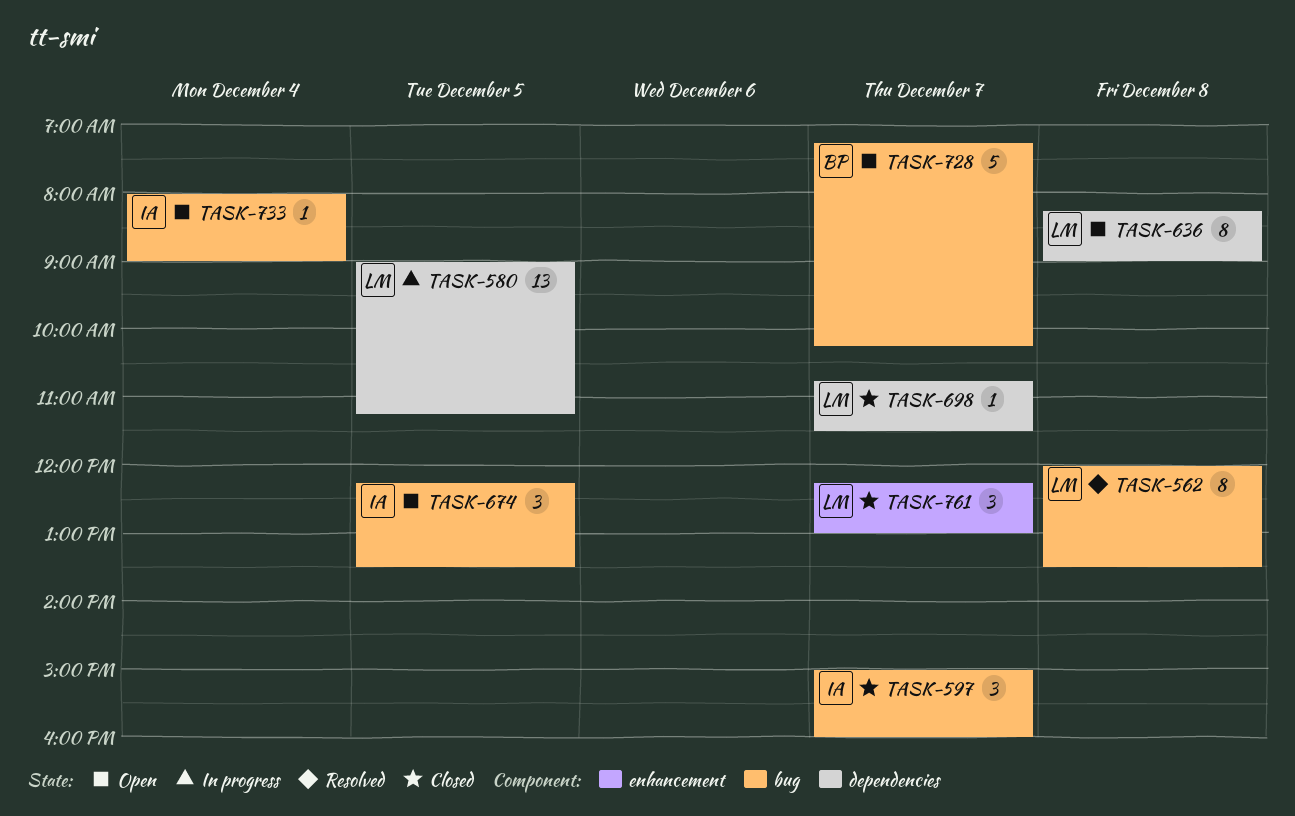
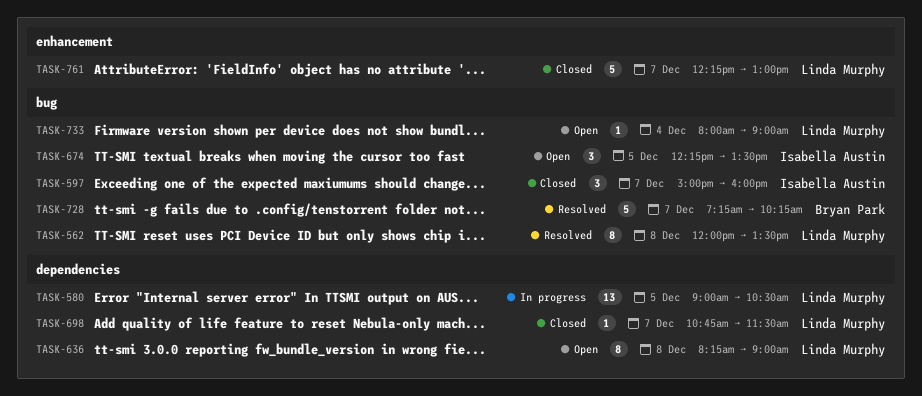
TASK-580, ends: 11:15 -> 10:30
TASK-728, status: Open -> Resolved
TASK-733, owner: Isabella Austin -> Linda Murphy
TASK-761, estimate: 3 -> 5

